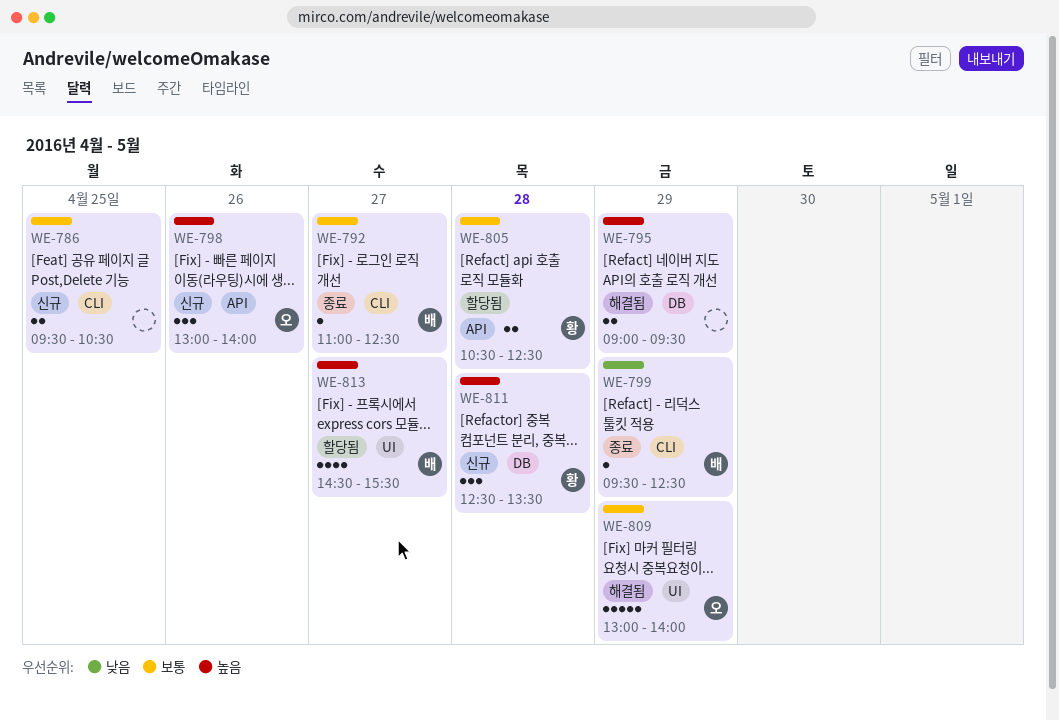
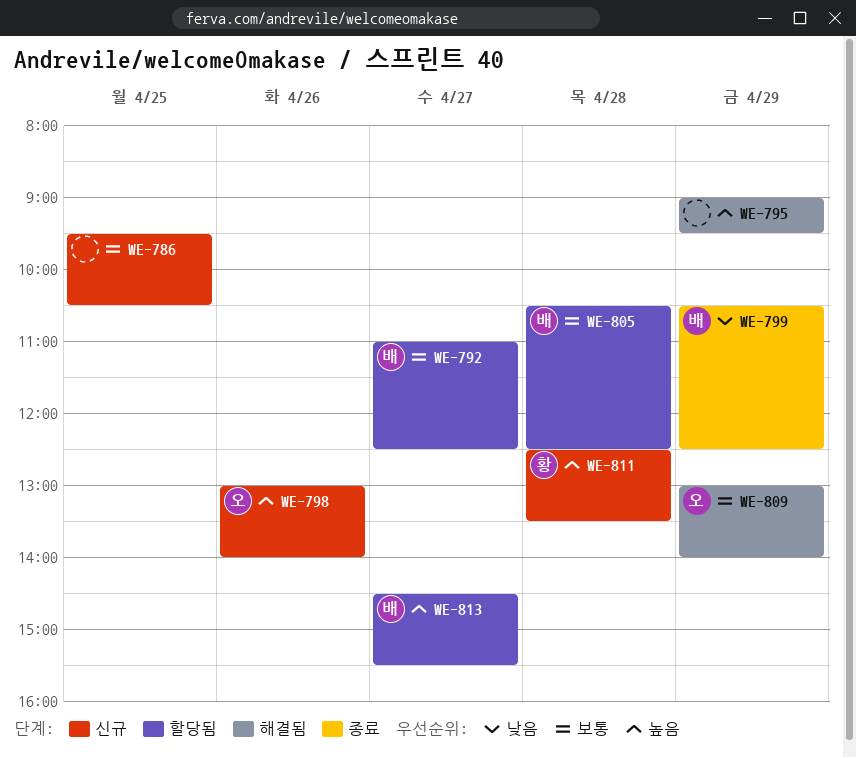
WE-792, status: 종료 -> 할당됨
WE-799, begins: 09:30 -> 10:30
WE-805, owner: 황 -> 배

